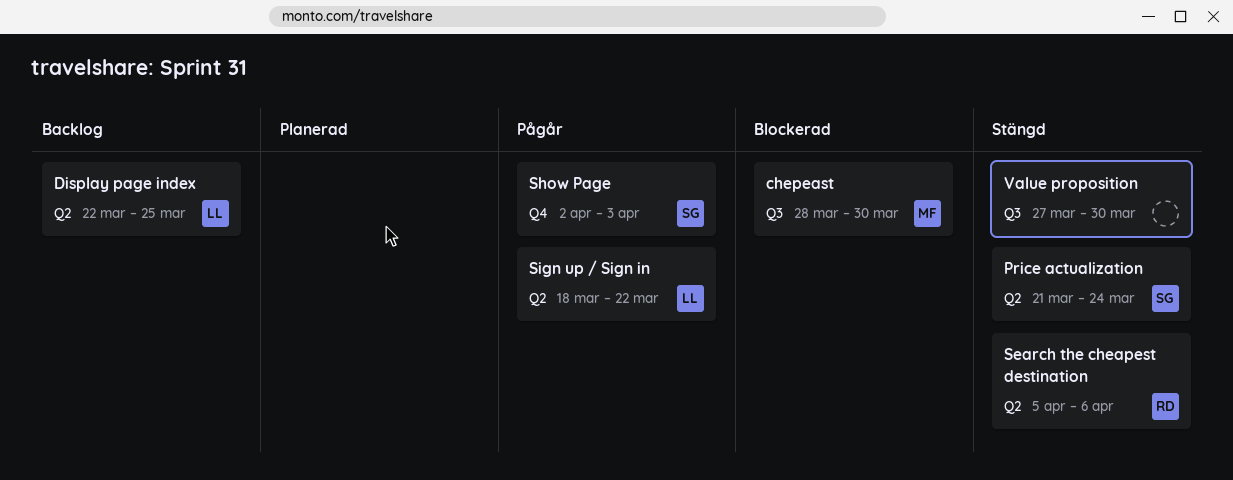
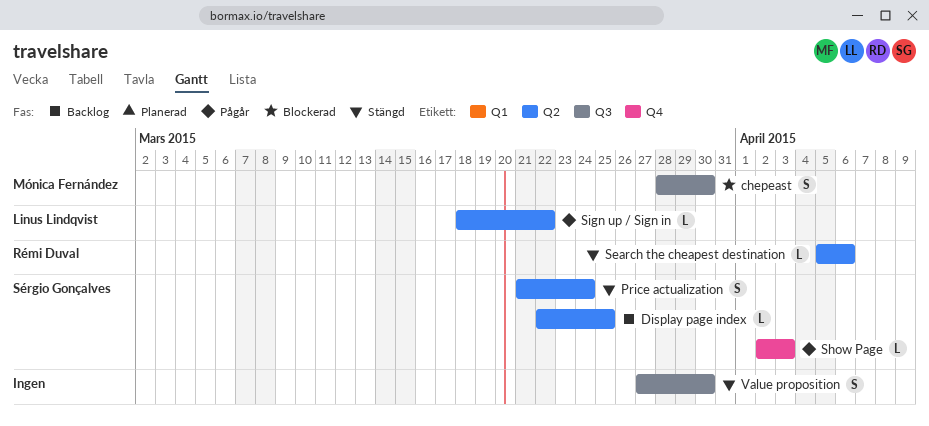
Display page index, owner: Linus Lindqvist -> Sérgio Gonçalves

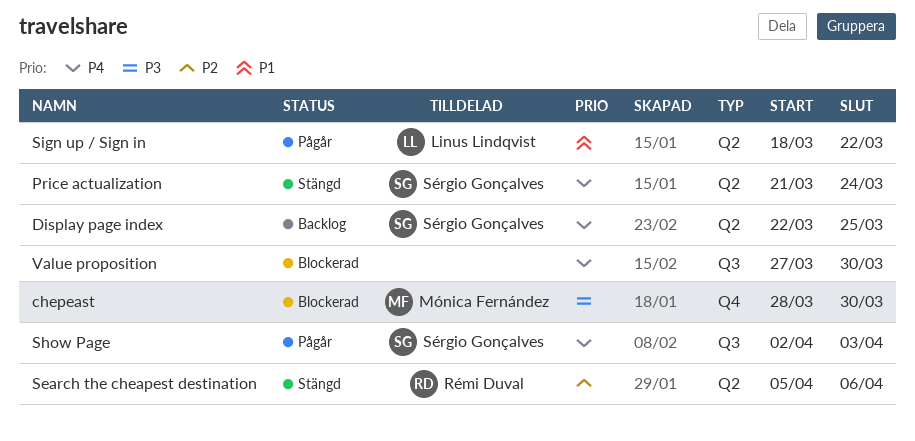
chepeast, label: Q3 -> Q4
Show Page, label: Q4 -> Q3
Value proposition, status: Stängd -> Blockerad

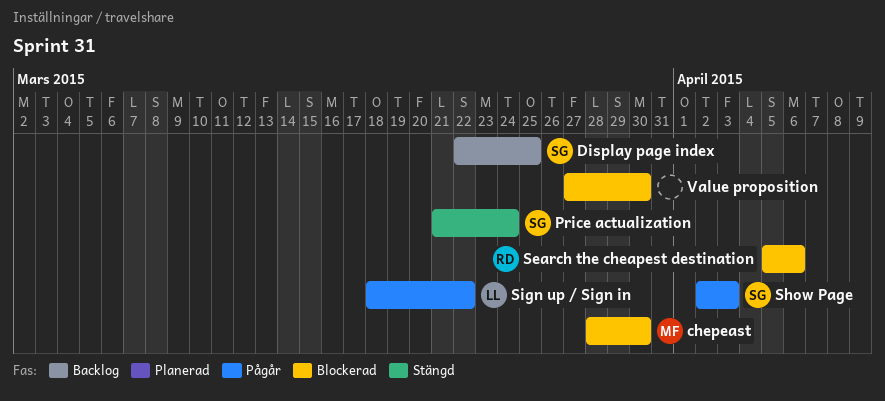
Search the cheapest destination, status: Stängd -> Blockerad

